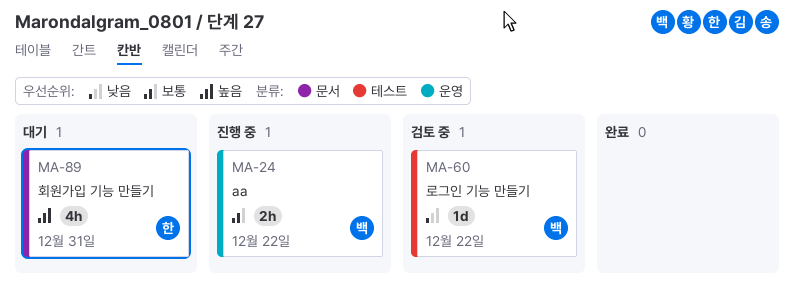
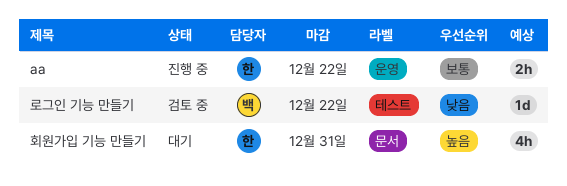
aa, owner: 백 -> 한

